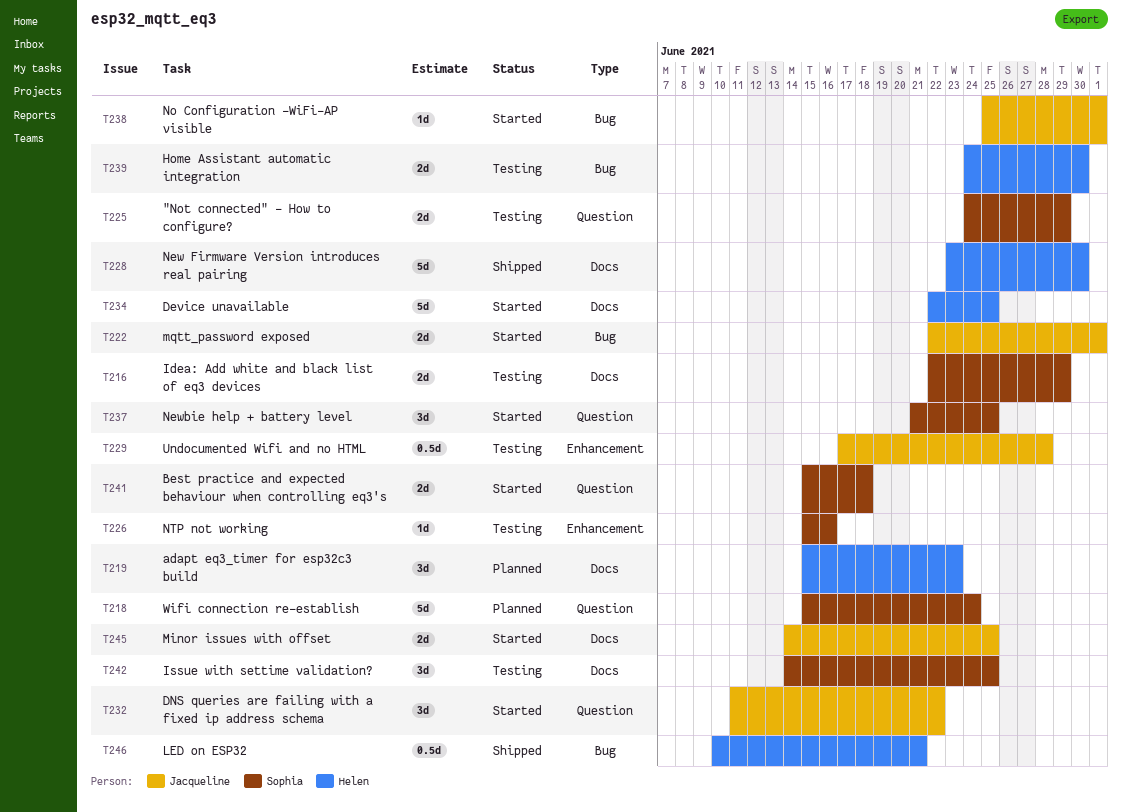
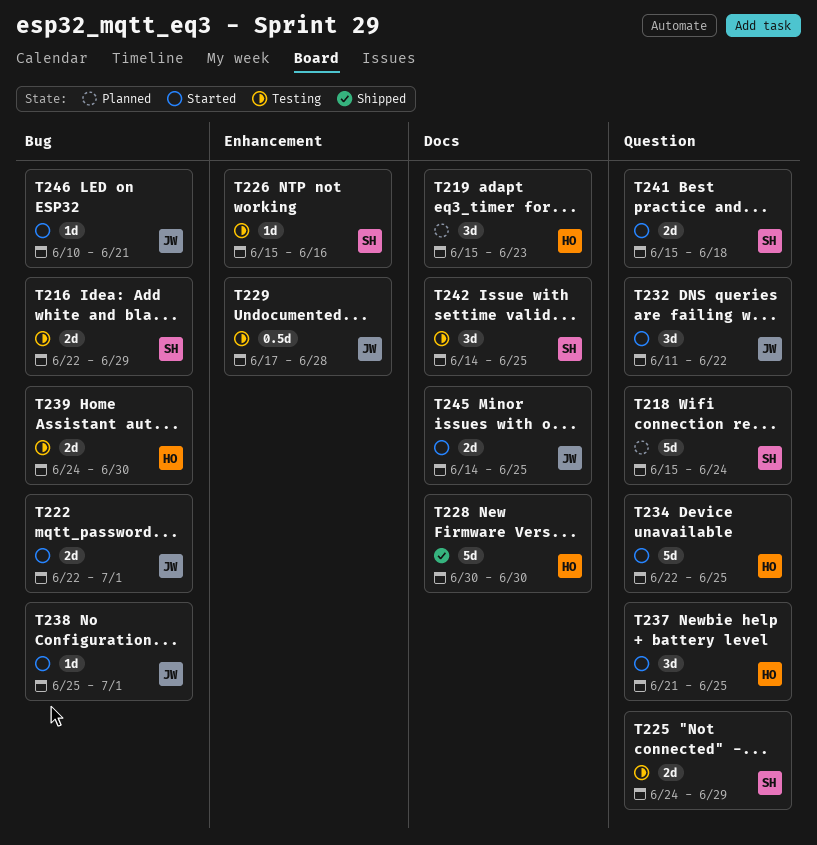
T216, label: Docs -> Bug
T228, start: Jun 23 -> Jun 30
T234, label: Docs -> Question
T237, owner: Sophia -> Helen
T246, status: Shipped -> Started
T246, owner: Helen -> Jacqueline
T246, estimate: 0.5d -> 1d

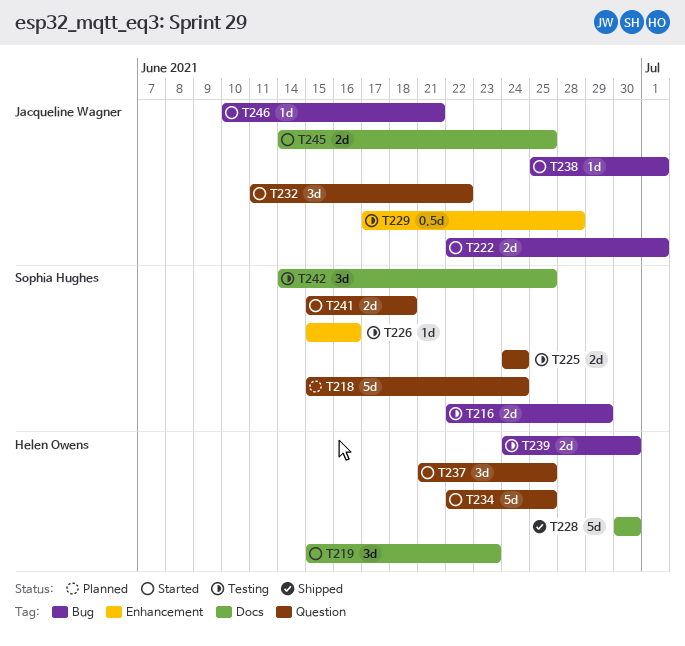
T219, status: Planned -> Started
T225, due: Jun 29 -> Jun 24

